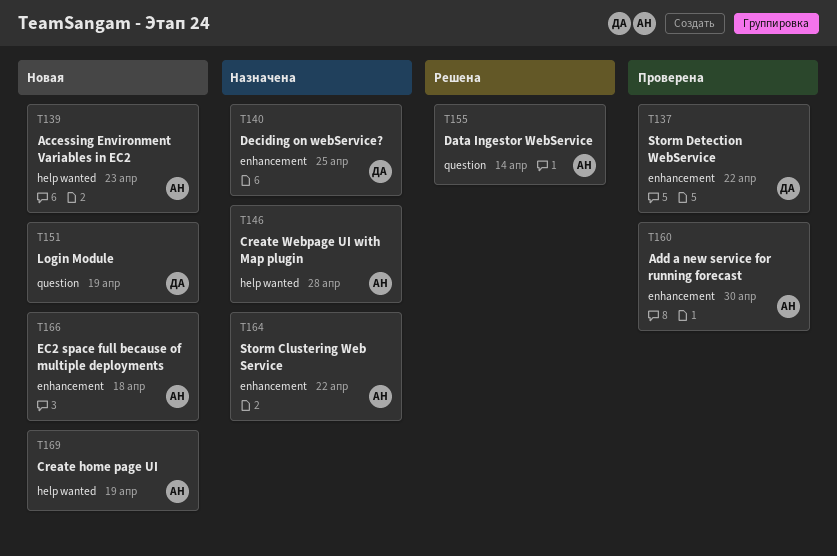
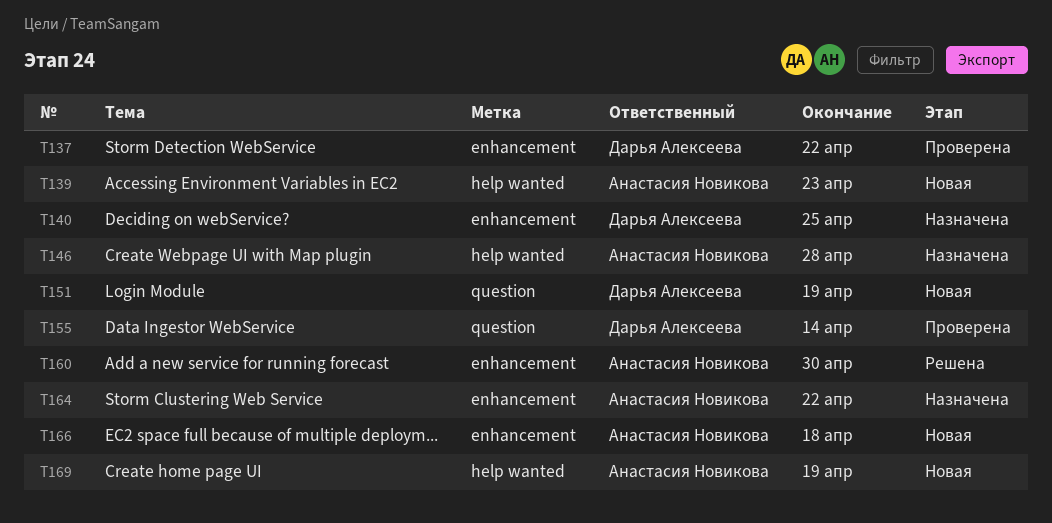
T155, status: Решена -> Проверена
T155, owner: Анастасия Новикова -> Дарья Алексеева
T160, status: Проверена -> Решена

